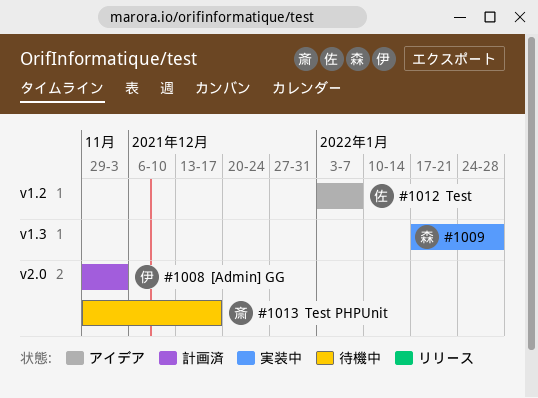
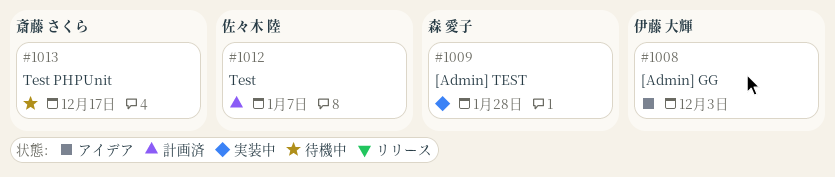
#1008, status: 計画済 -> アイデア
#1012, status: アイデア -> 計画済

